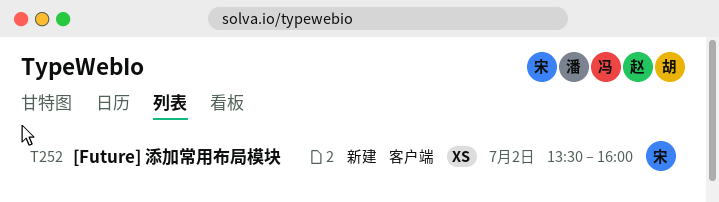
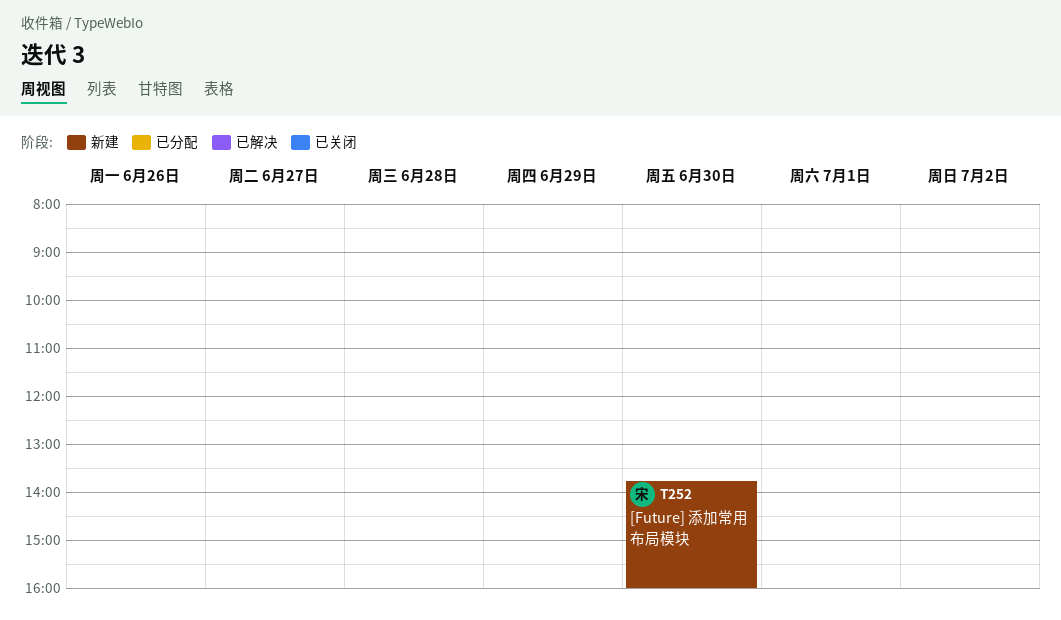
T252, day: Jul 2 -> Jun 30
T252, begins: 13:30 -> 13:45

